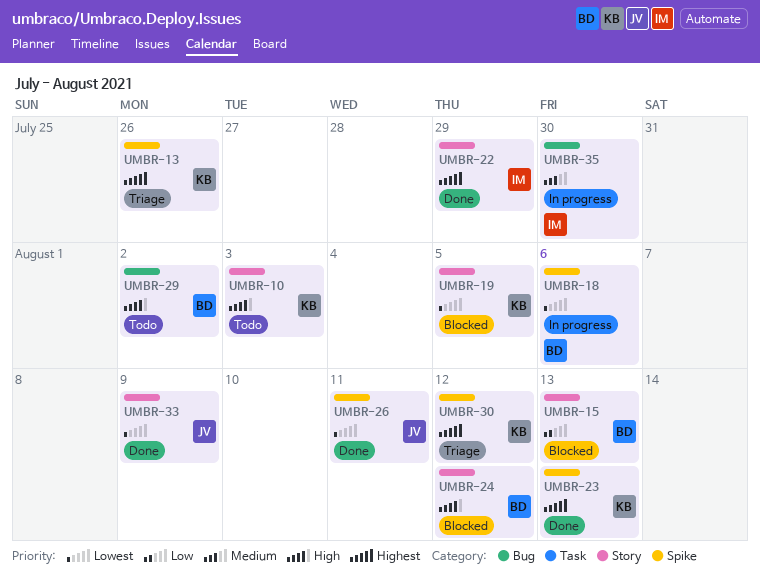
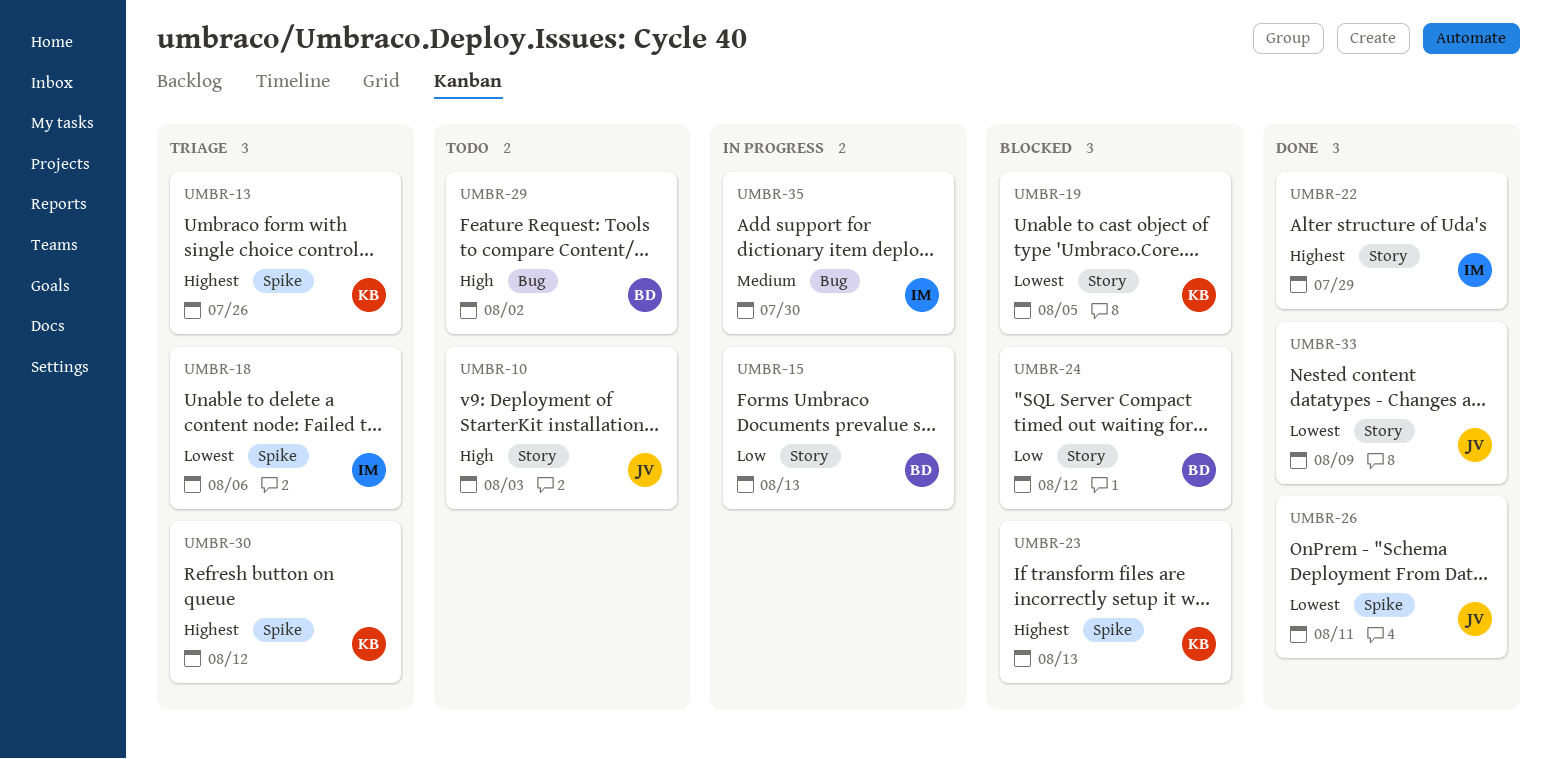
UMBR-10, owner: KB -> JV
UMBR-15, status: Blocked -> In progress
UMBR-18, status: In progress -> Triage
UMBR-18, owner: BD -> IM
UMBR-23, status: Done -> Blocked
UMBR-24, priority: High -> Low

